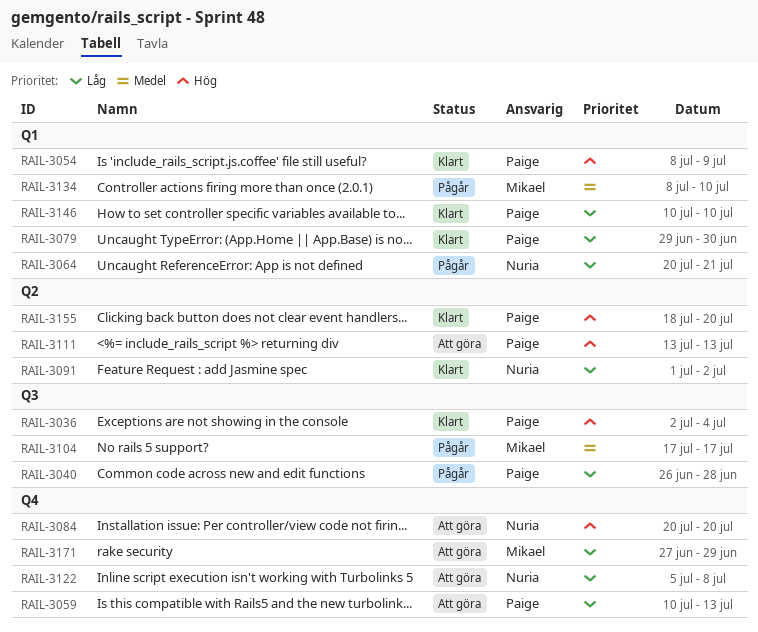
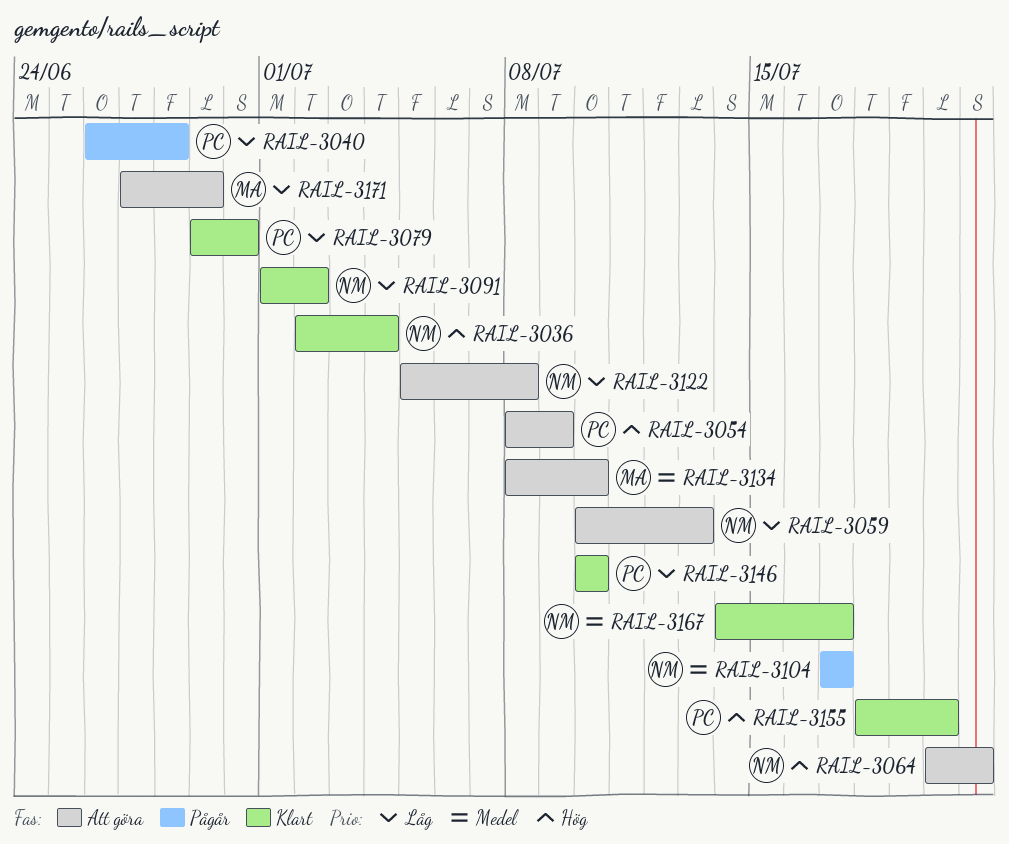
RAIL-3036, owner: Paige -> Nuria
RAIL-3054, status: Klart -> Att göra
RAIL-3059, owner: Paige -> Nuria
RAIL-3064, status: Pågår -> Att göra
RAIL-3064, priority: Låg -> Hög
RAIL-3084: present -> none
RAIL-3104, owner: Mikael -> Nuria
RAIL-3111: present -> none
RAIL-3134, status: Pågår -> Att göra
RAIL-3167: none -> present

